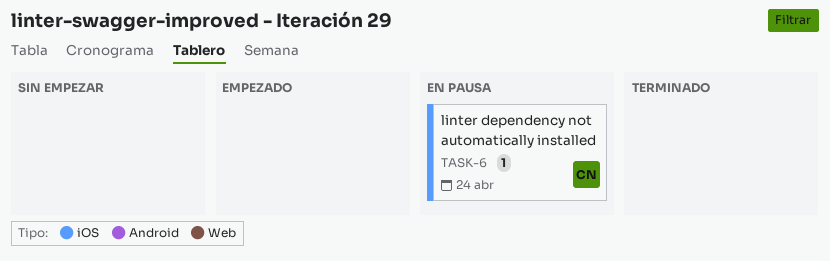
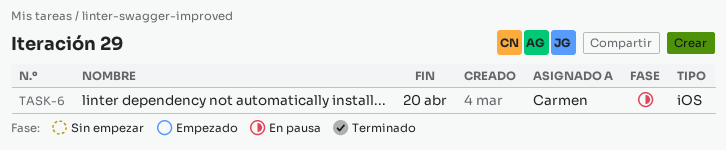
TASK-6, due: Apr 24 -> Apr 20

